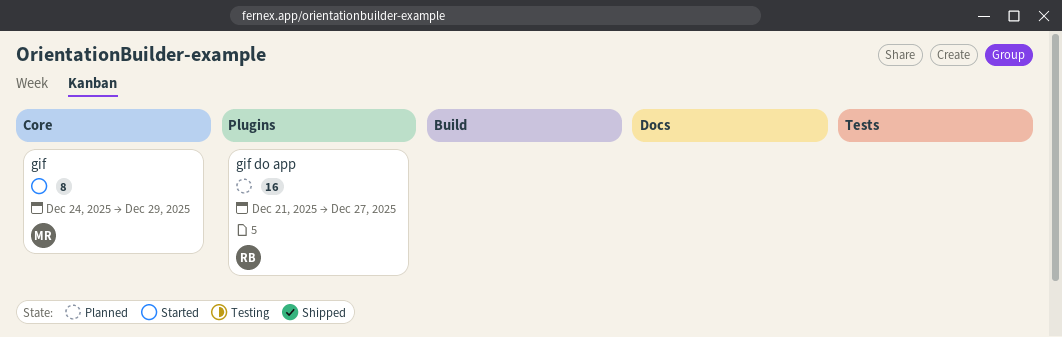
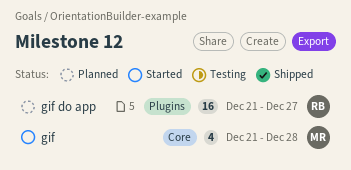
gif, estimate: 8 -> 4
gif, start: Dec 24 -> Dec 21
gif, due: Dec 29 -> Dec 28

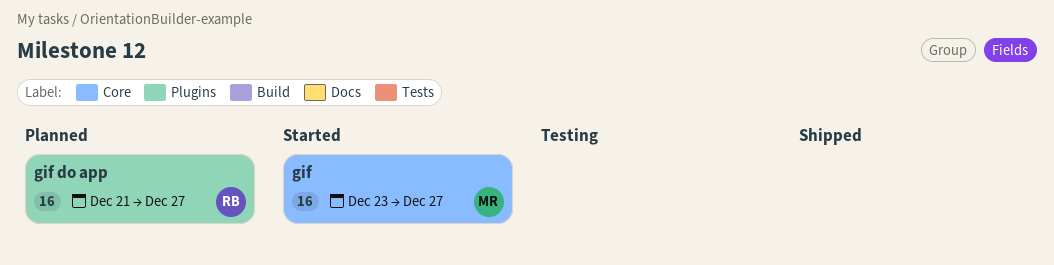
gif, estimate: 4 -> 16
gif, start: Dec 21 -> Dec 23
gif, due: Dec 28 -> Dec 27

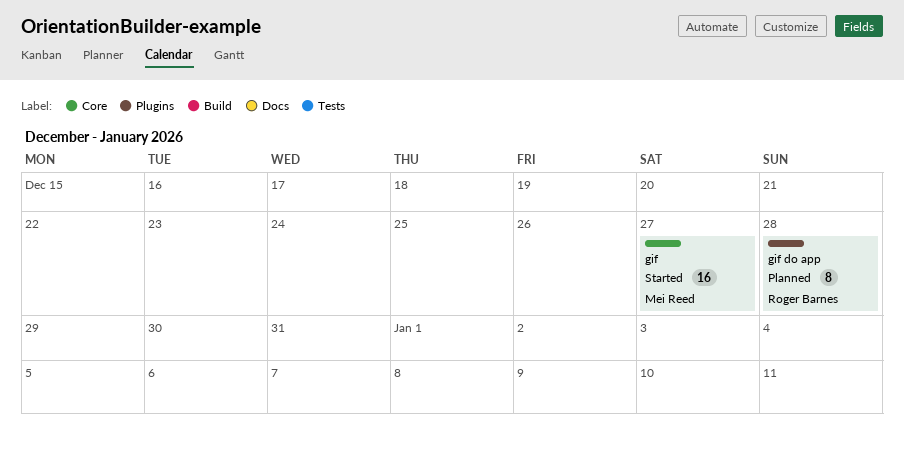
gif do app, estimate: 16 -> 8
gif do app, due: Dec 27 -> Dec 28

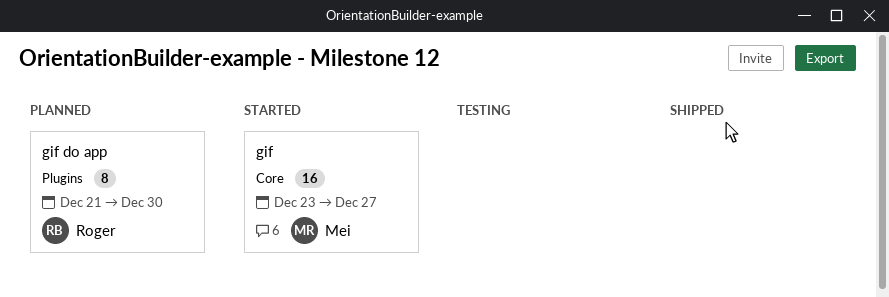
gif do app, due: Dec 28 -> Dec 30

